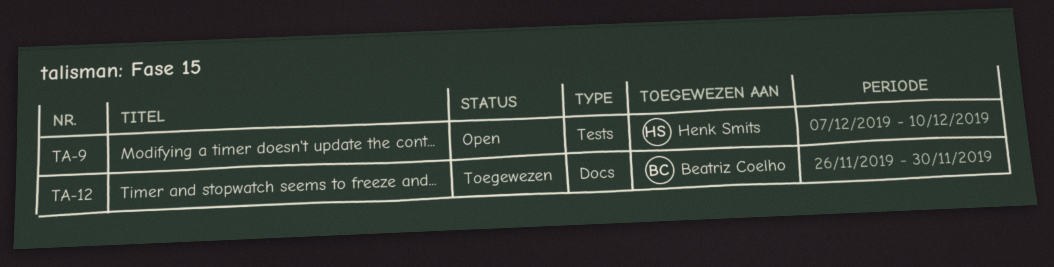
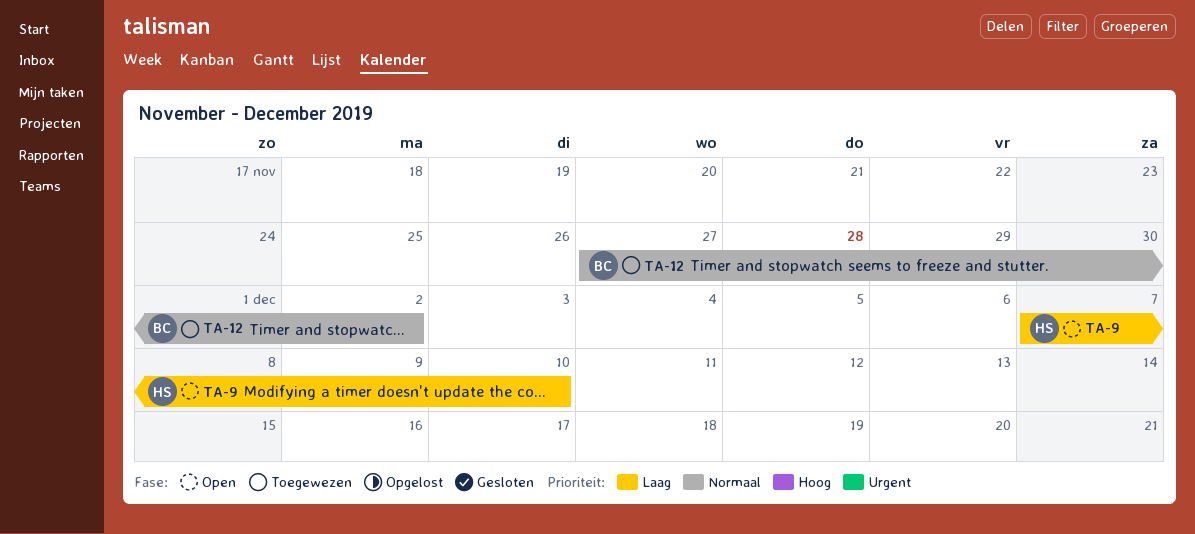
TA-12, start: Nov 26 -> Nov 27
TA-12, due: Nov 30 -> Dec 2

